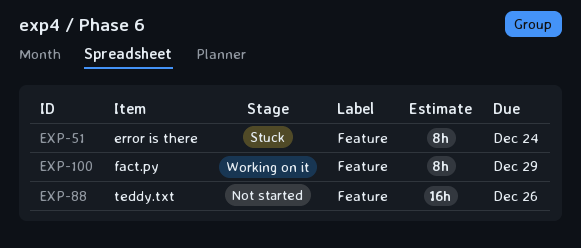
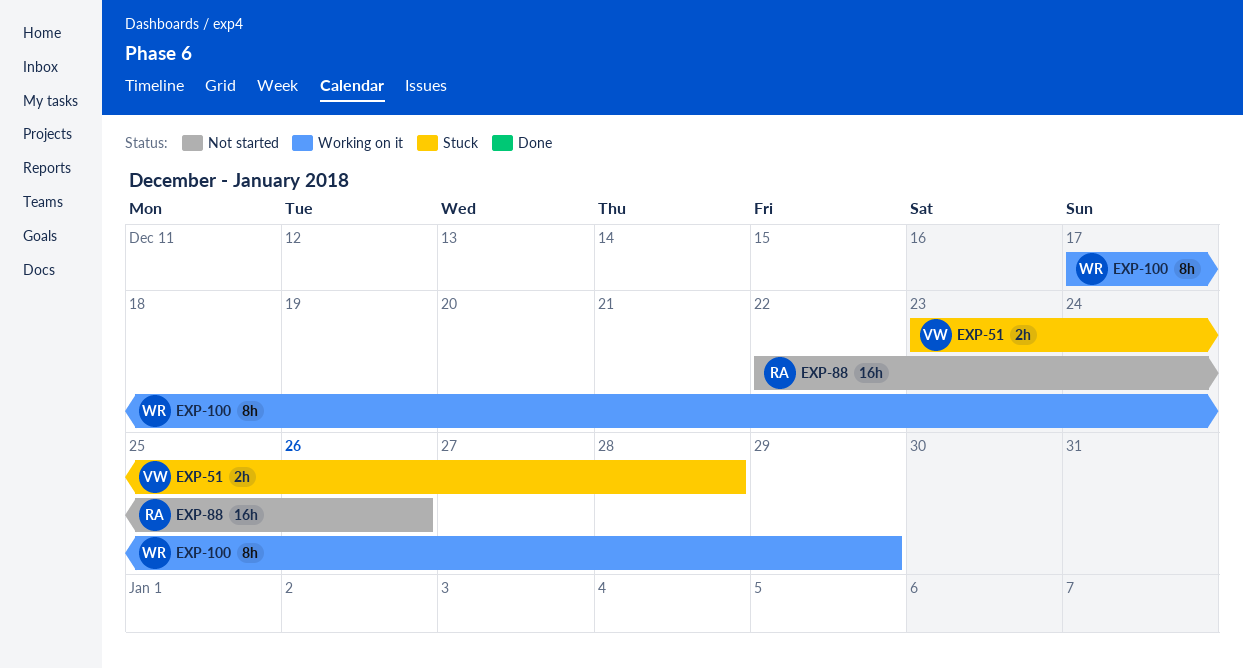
EXP-51, estimate: 8h -> 2h
EXP-51, due: Dec 24 -> Dec 28

